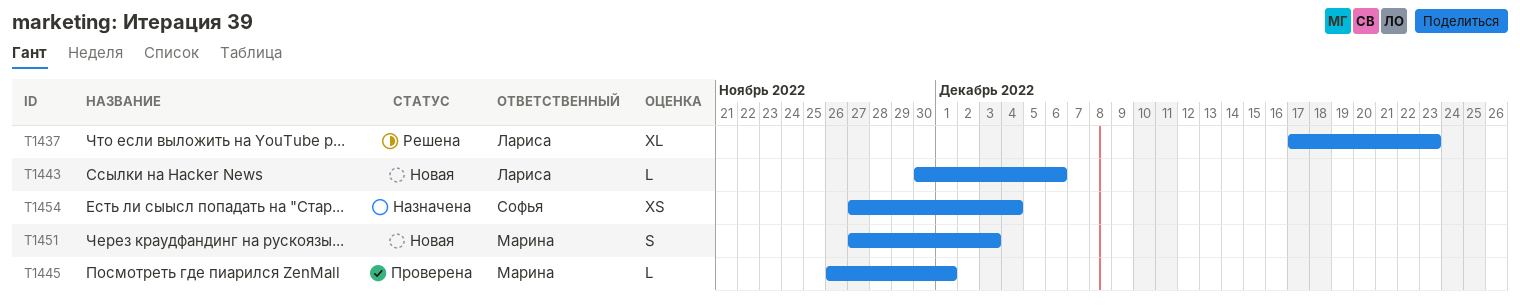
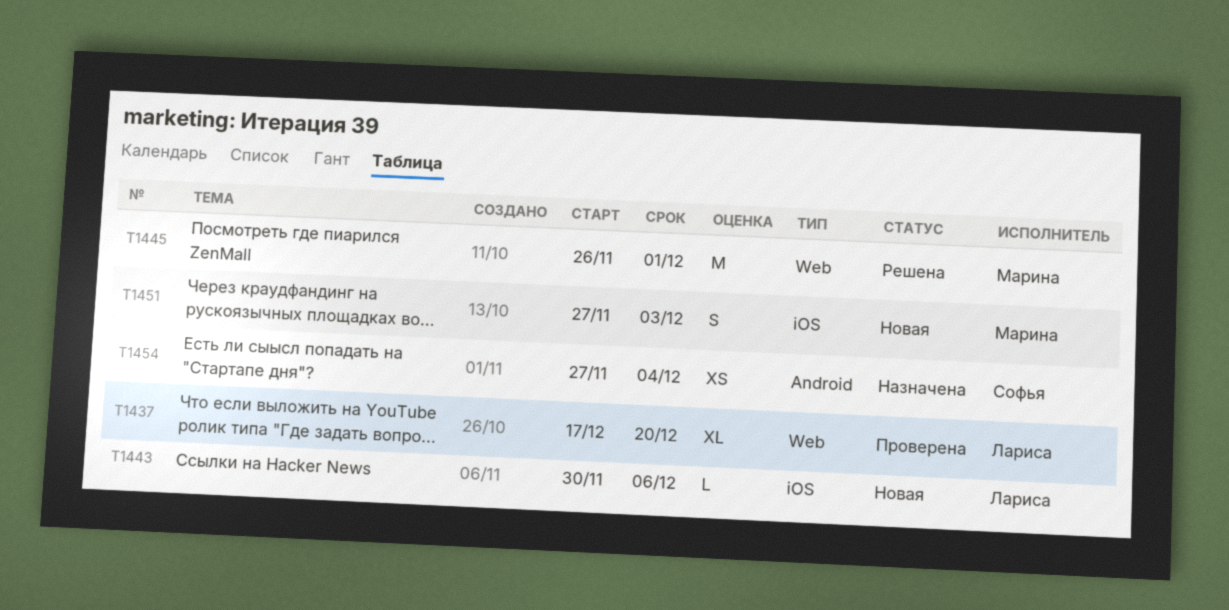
T1437, status: Решена -> Проверена
T1437, due: Dec 23 -> Dec 20
T1445, status: Проверена -> Решена
T1445, estimate: L -> M

